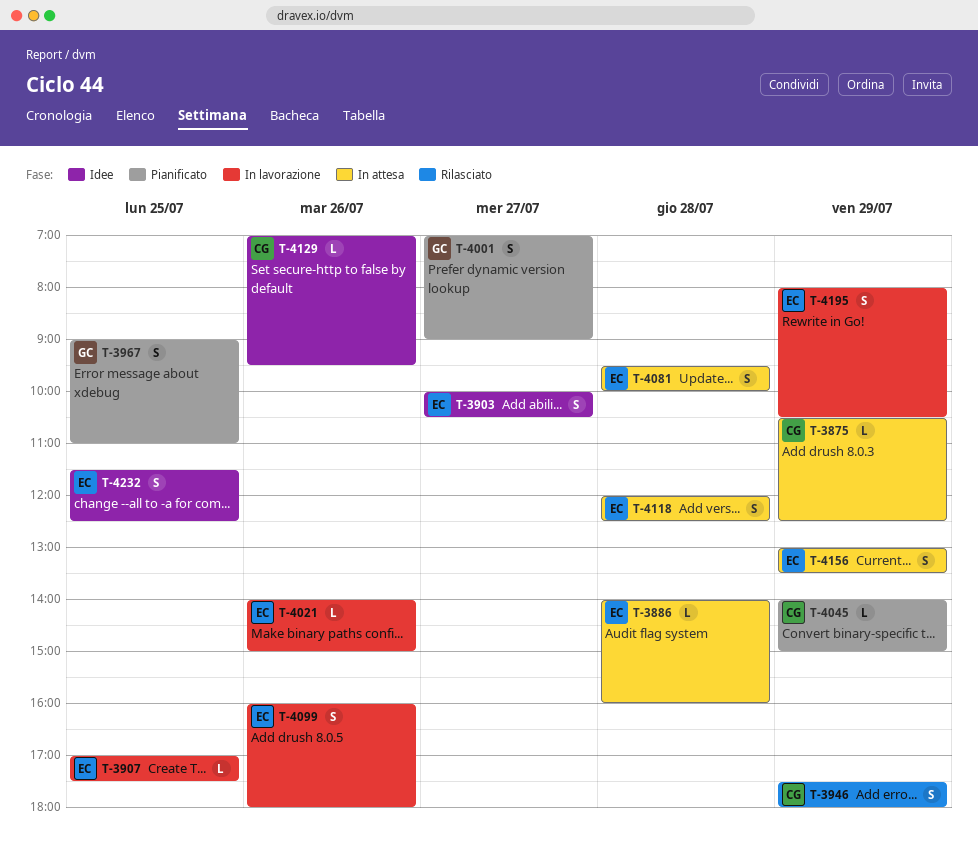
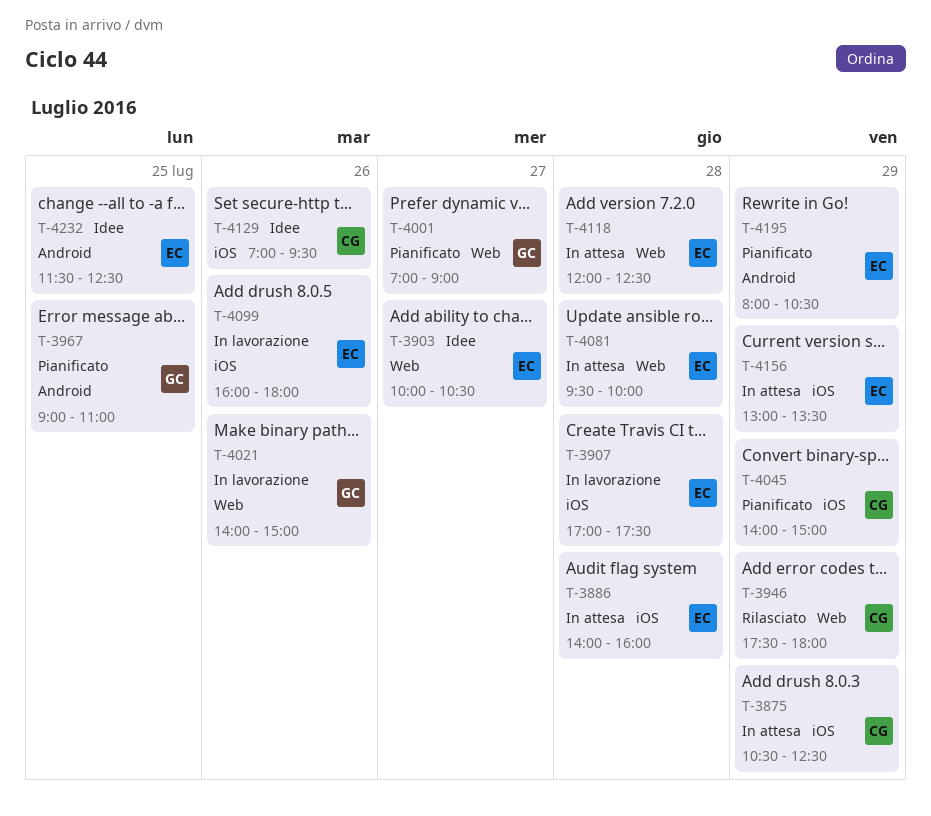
T-3907, day: Jul 25 -> Jul 28
T-4021, owner: EC -> GC
T-4195, status: In lavorazione -> Pianificato

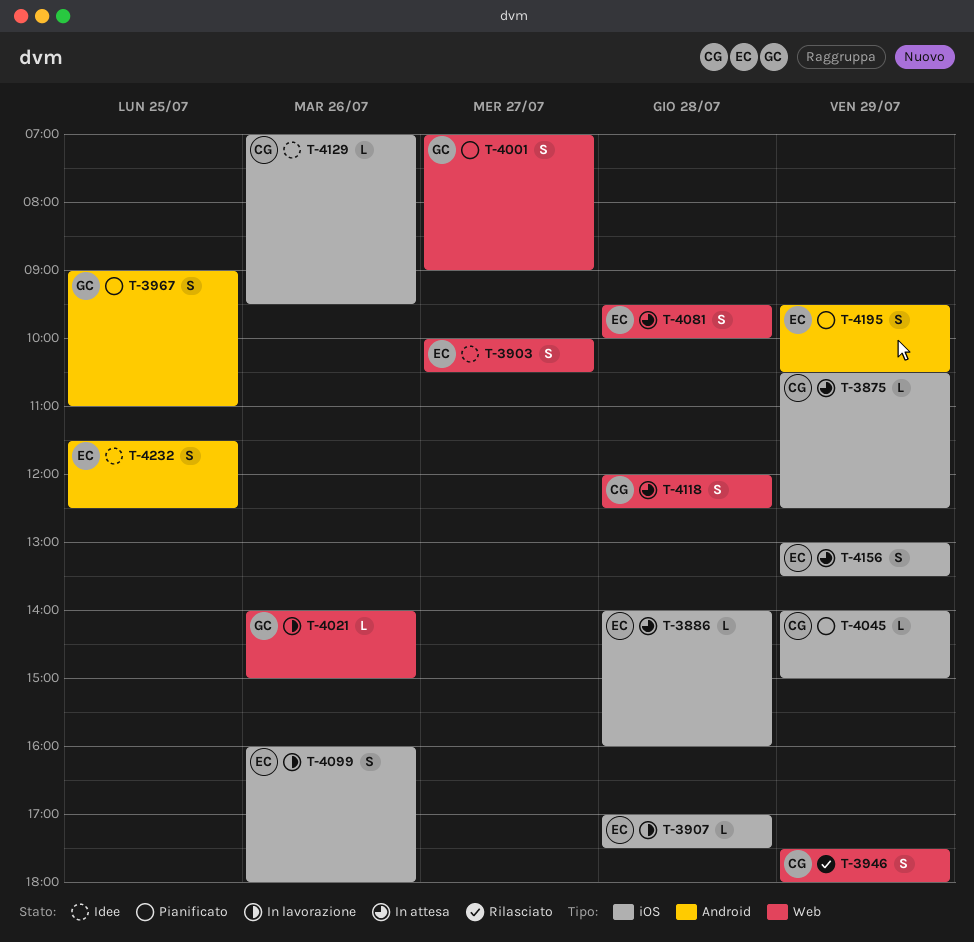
T-4118, owner: EC -> CG
T-4195, begins: 08:00 -> 09:30

